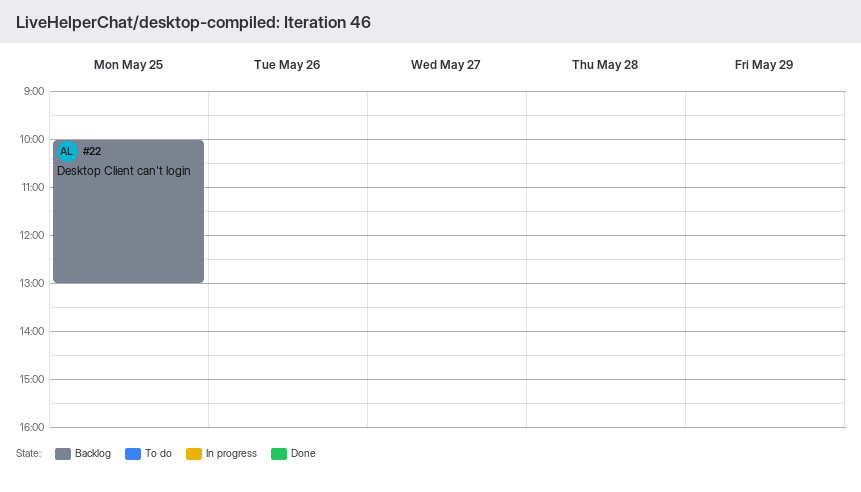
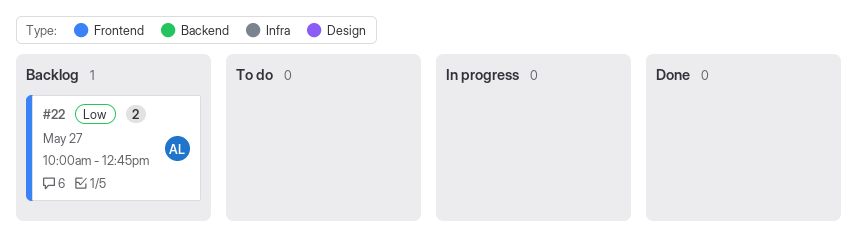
#22, day: May 25 -> May 27
#22, ends: 13:00 -> 12:45

